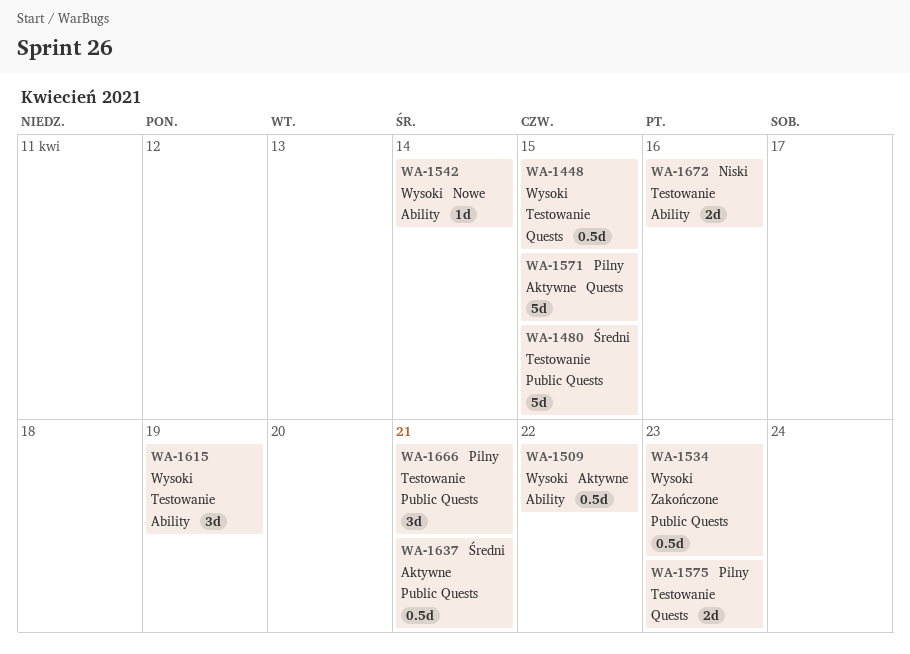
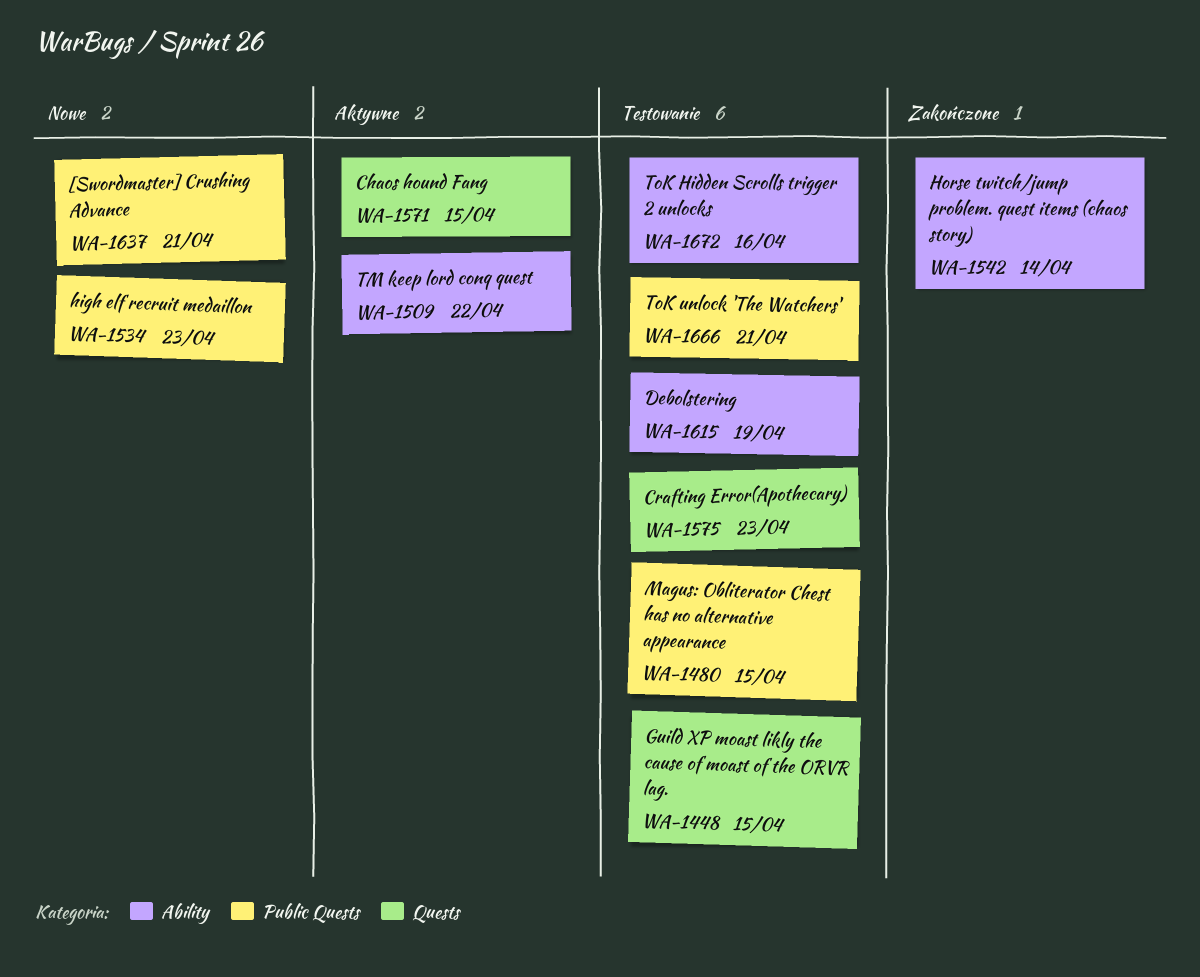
WA-1534, status: Zakończone -> Nowe
WA-1542, status: Nowe -> Zakończone
WA-1637, status: Aktywne -> Nowe

